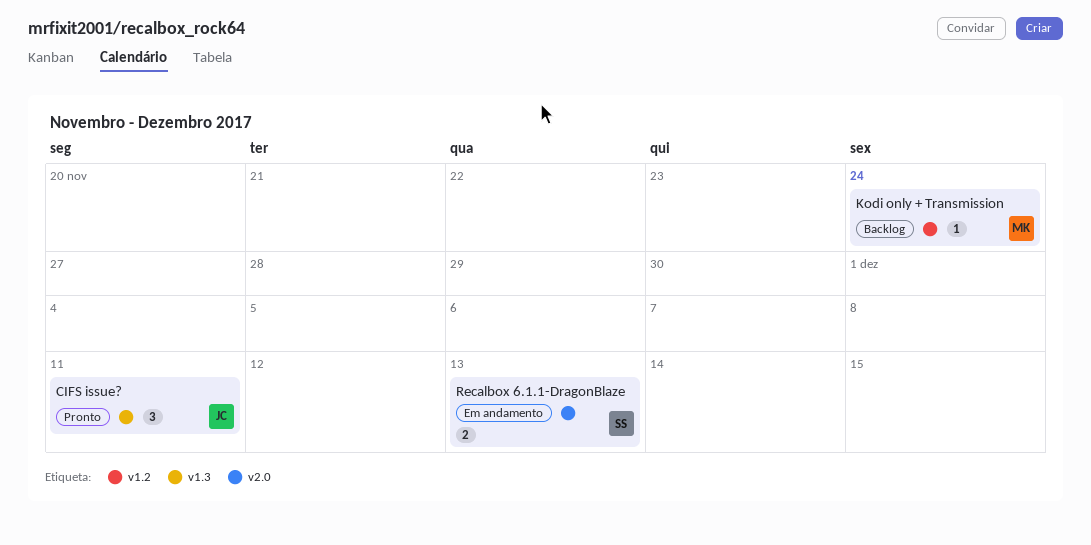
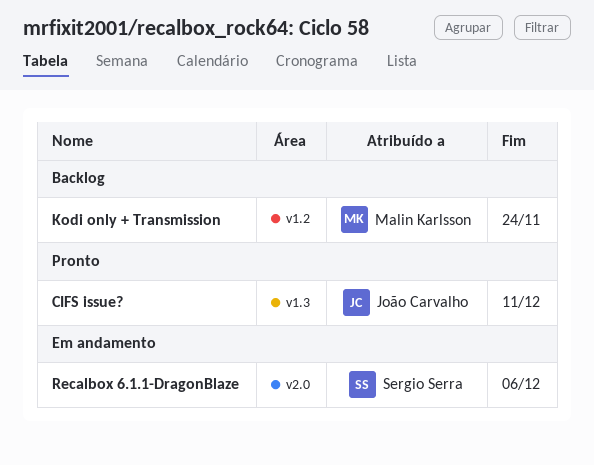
Recalbox 6.1.1-DragonBlaze, due: Dec 13 -> Dec 6

